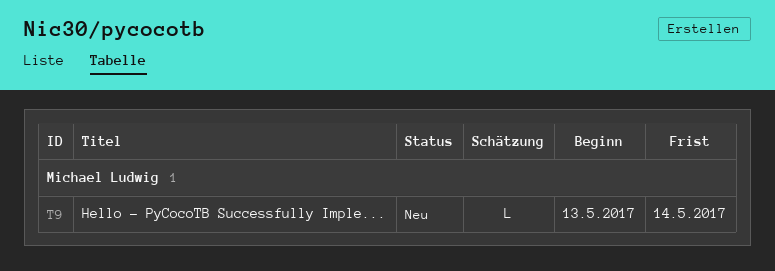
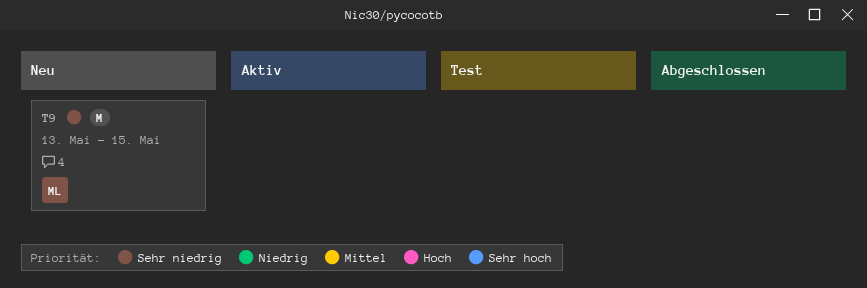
T9, estimate: L -> M
T9, due: May 14 -> May 15

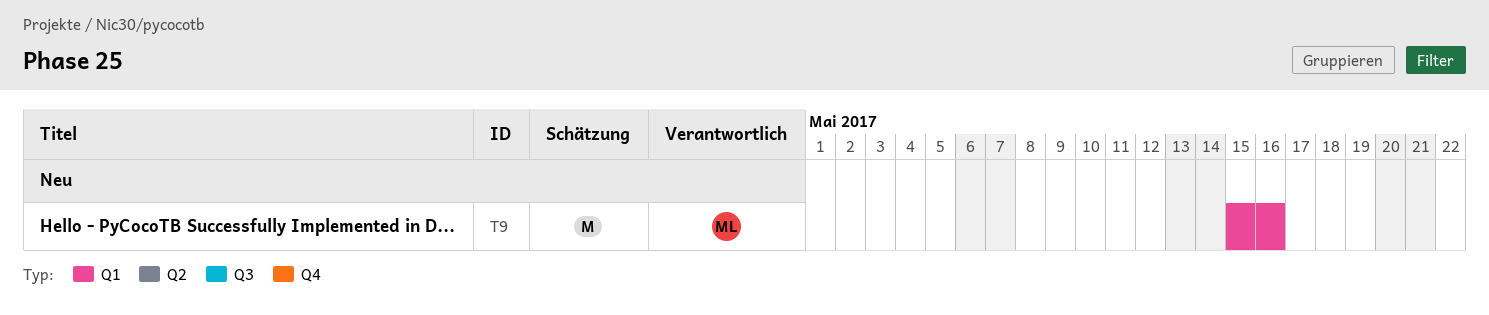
T9, start: May 13 -> May 15
T9, due: May 15 -> May 16

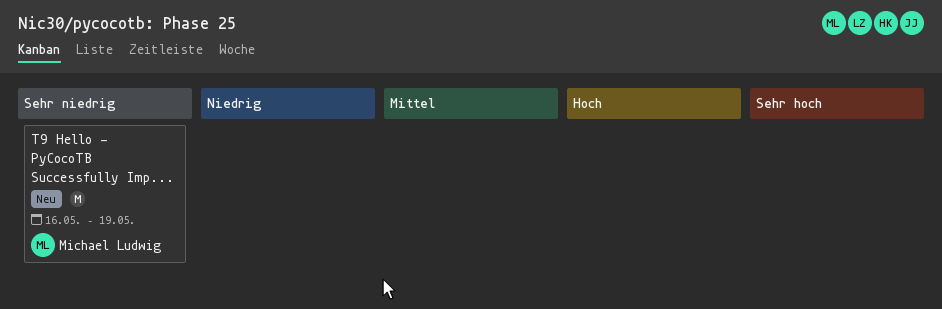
T9, start: May 15 -> May 16
T9, due: May 16 -> May 19

